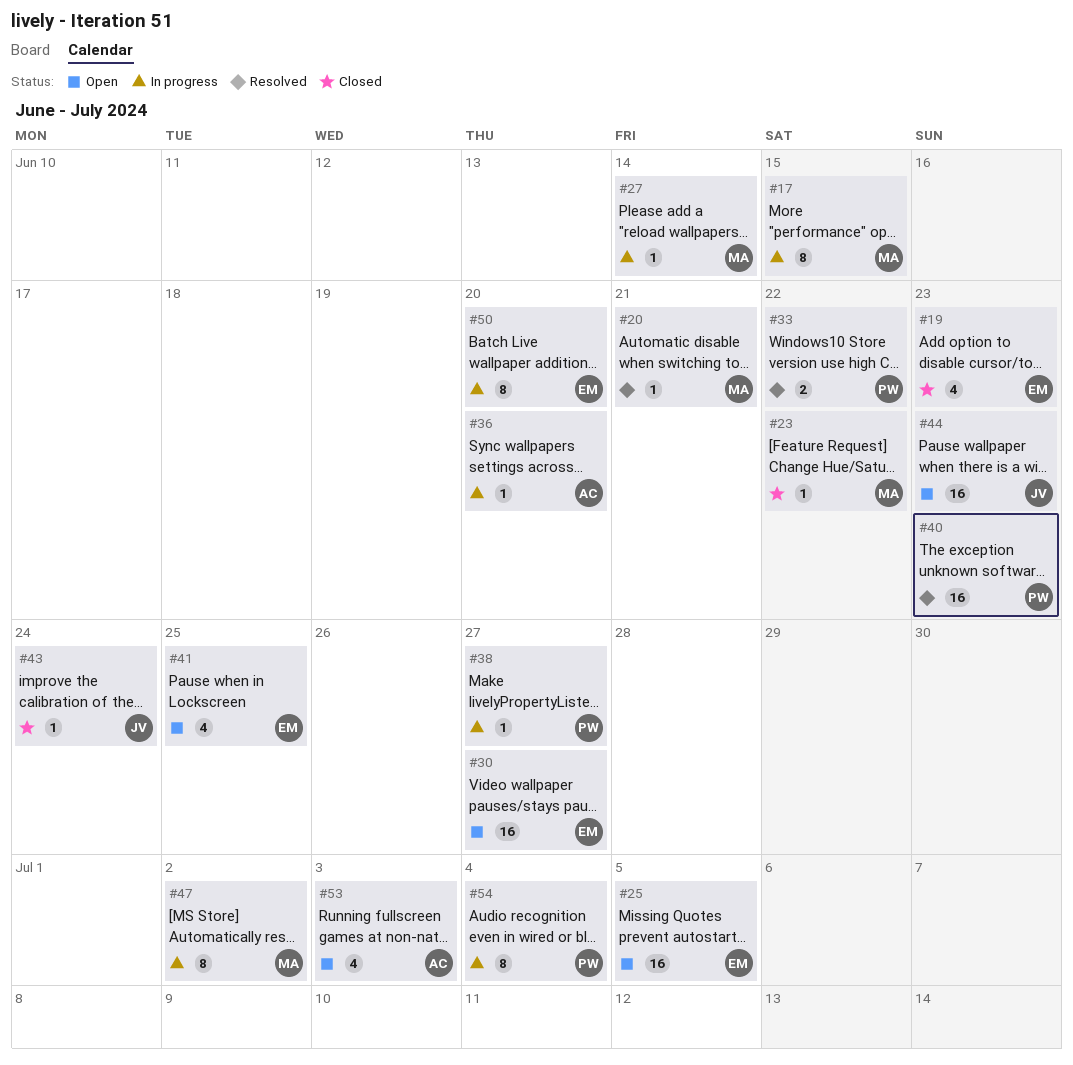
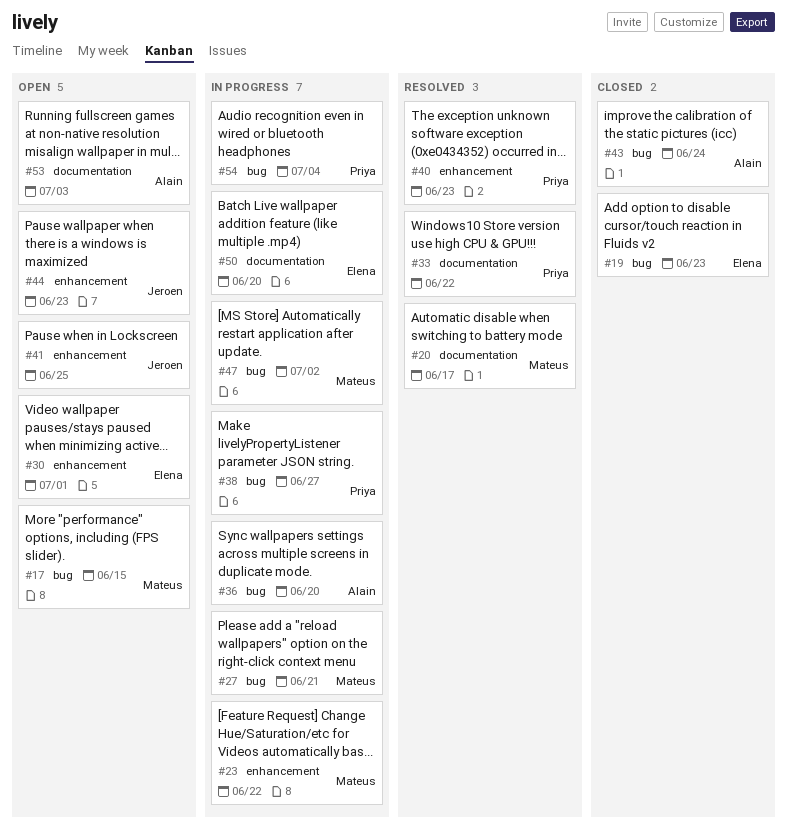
#17, status: In progress -> Open
#20, due: Jun 21 -> Jun 17
#23, status: Closed -> In progress
#25: present -> none
#27, due: Jun 14 -> Jun 21
#30, due: Jun 27 -> Jul 1
#41, owner: Elena -> Jeroen
#43, owner: Jeroen -> Alain

